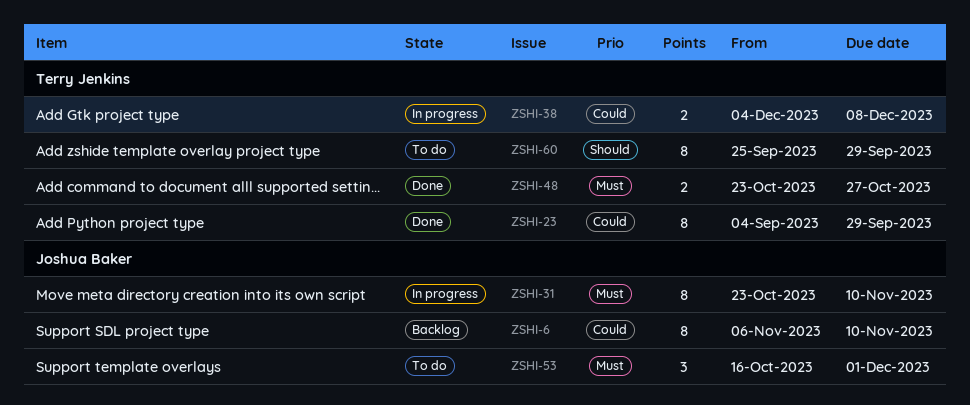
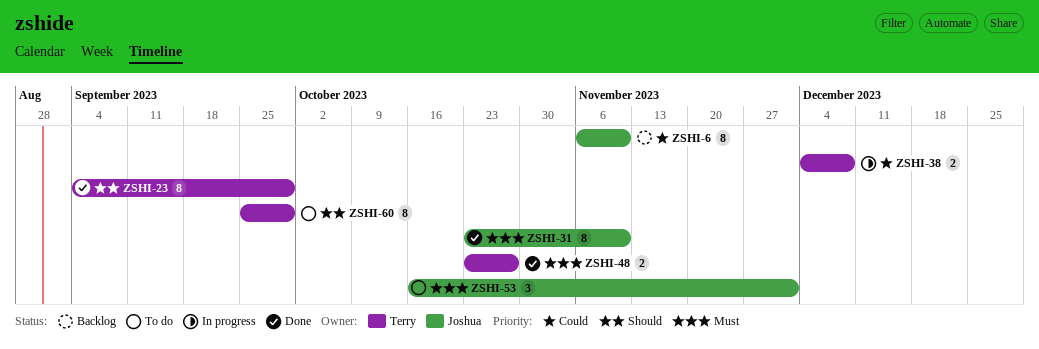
ZSHI-23, priority: Could -> Should
ZSHI-31, status: In progress -> Done

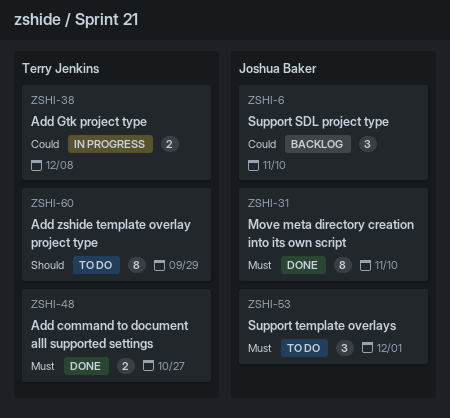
ZSHI-6, estimate: 8 -> 3
ZSHI-23: present -> none

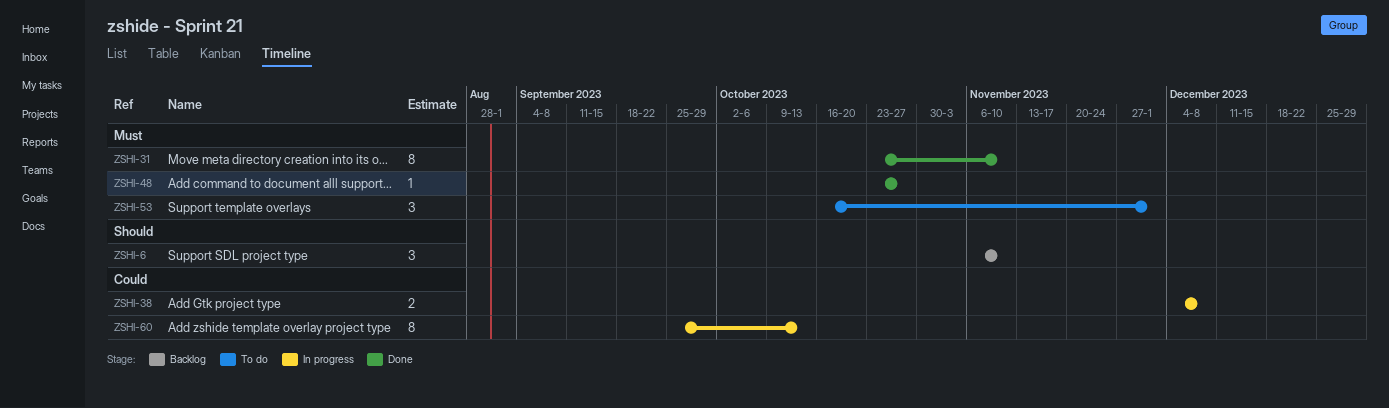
ZSHI-6, priority: Could -> Should
ZSHI-48, estimate: 2 -> 1
ZSHI-60, status: To do -> In progress
ZSHI-60, priority: Should -> Could
ZSHI-60, due: Sep 29 -> Oct 13

